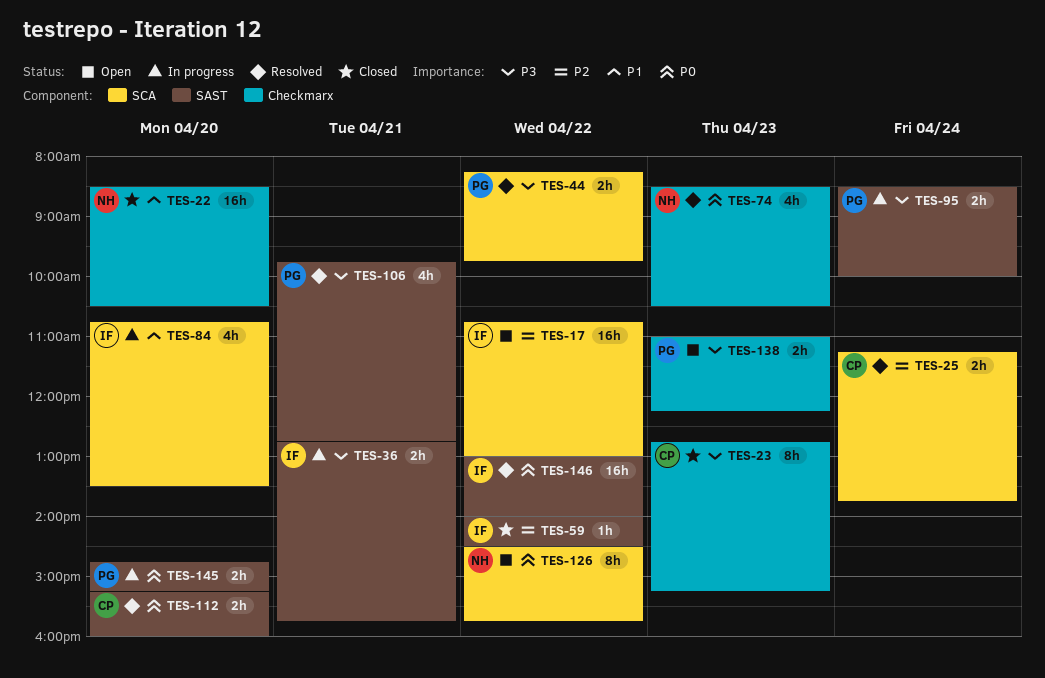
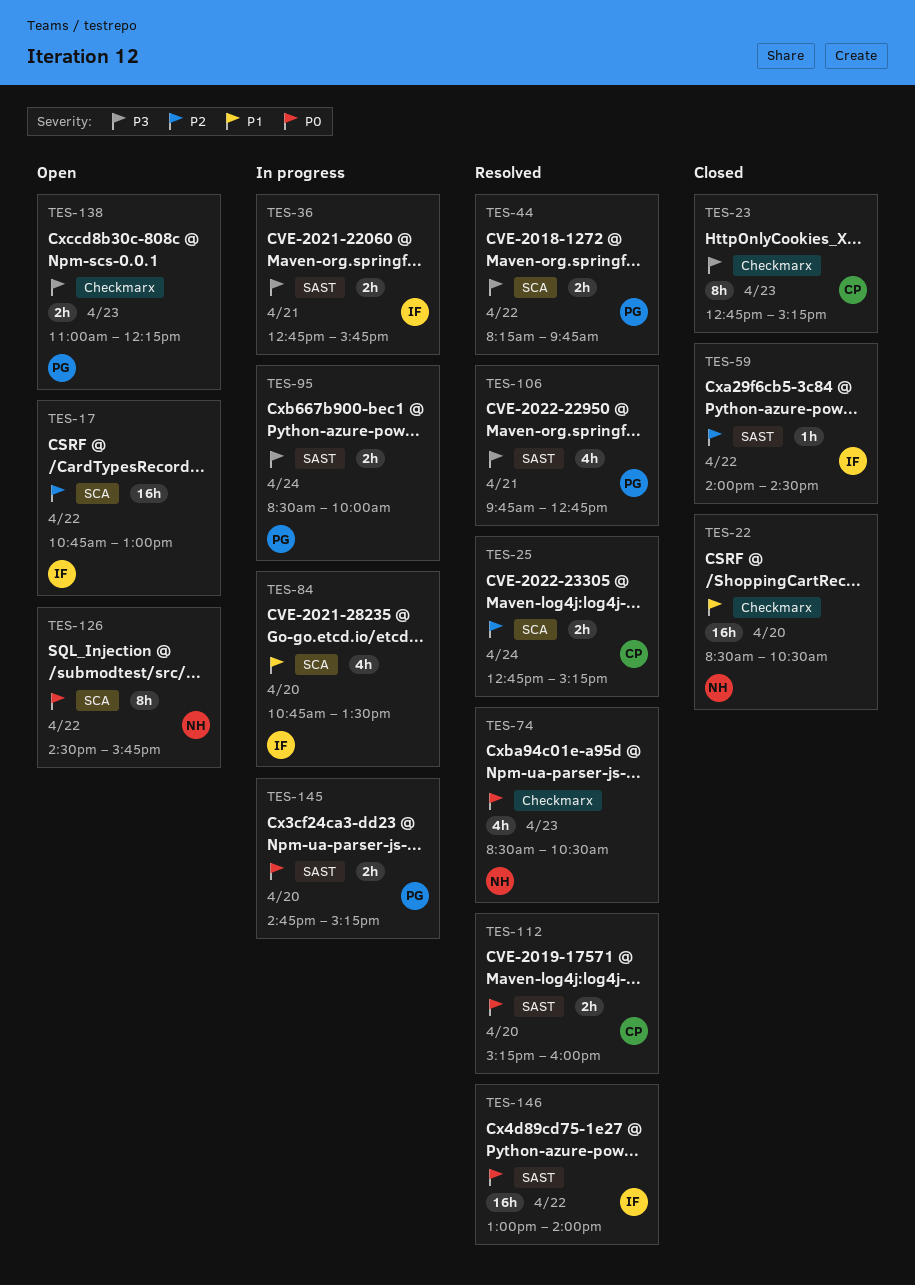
TES-25, begins: 11:15 -> 12:45
TES-25, ends: 13:45 -> 15:15

